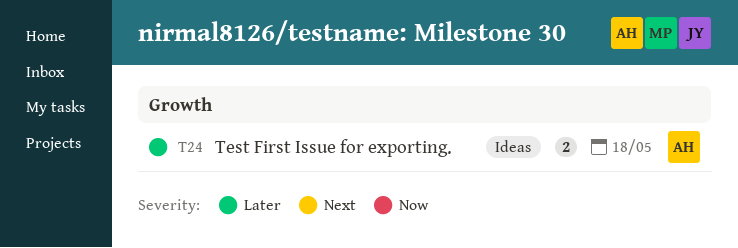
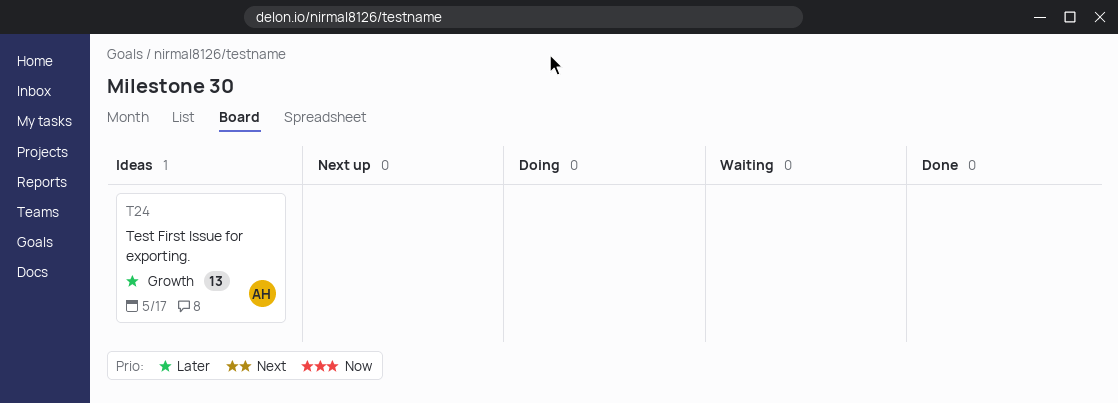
T24, estimate: 2 -> 13
T24, due: May 18 -> May 17

